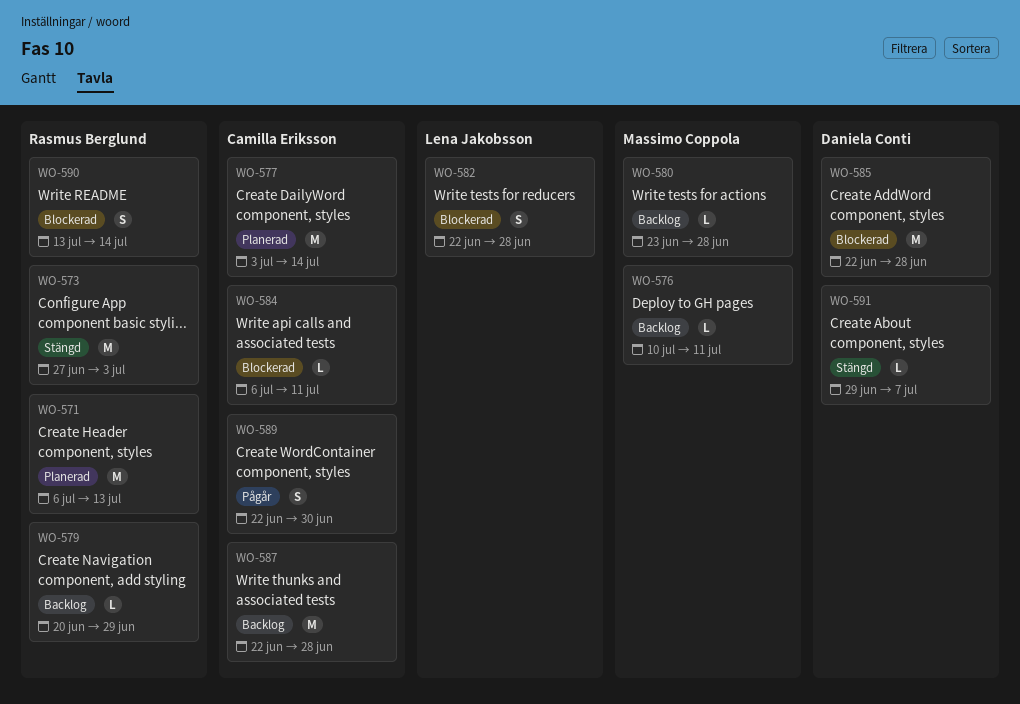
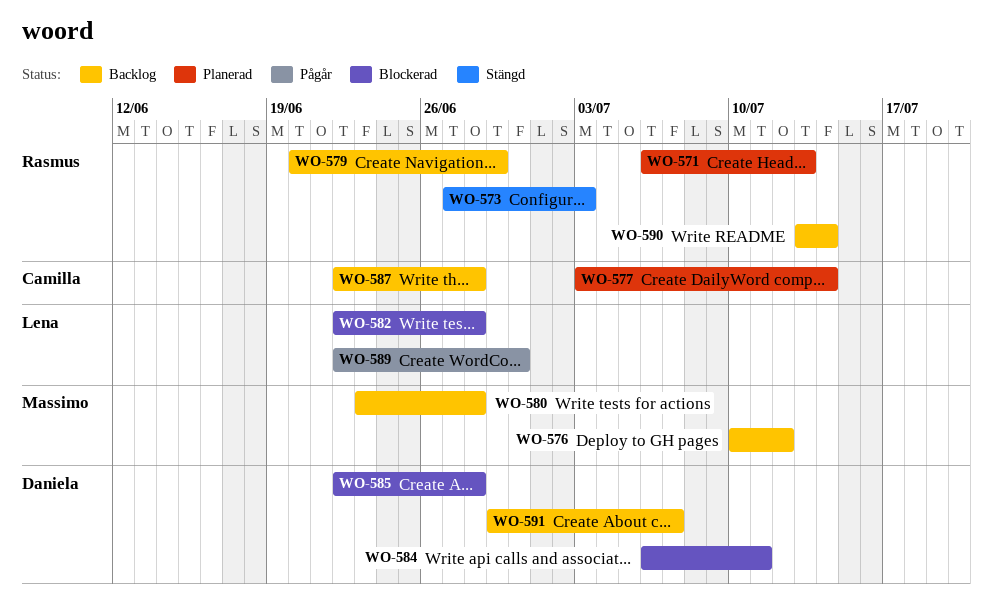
WO-576, due: Jul 11 -> Jul 12
WO-584, owner: Camilla Eriksson -> Daniela Conti
WO-589, owner: Camilla Eriksson -> Lena Jakobsson
WO-590, status: Blockerad -> Backlog
WO-591, status: Stängd -> Backlog

